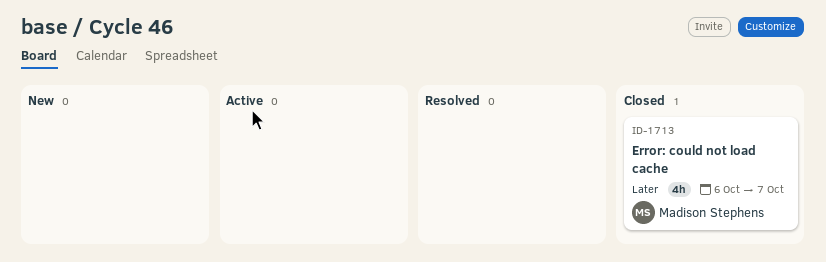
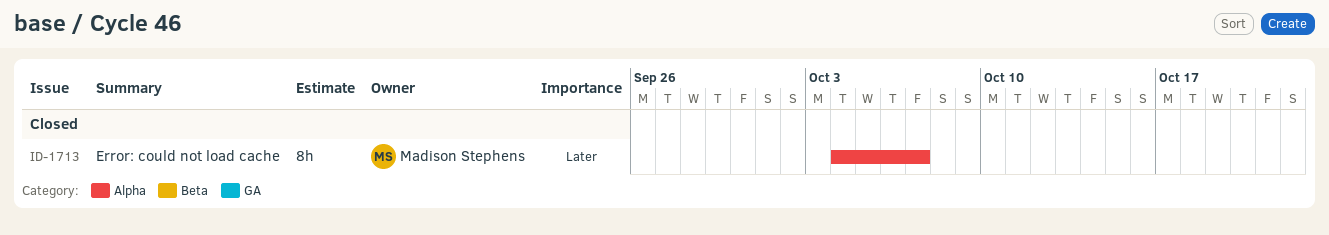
ID-1713, estimate: 4h -> 8h
ID-1713, start: Oct 6 -> Oct 4

